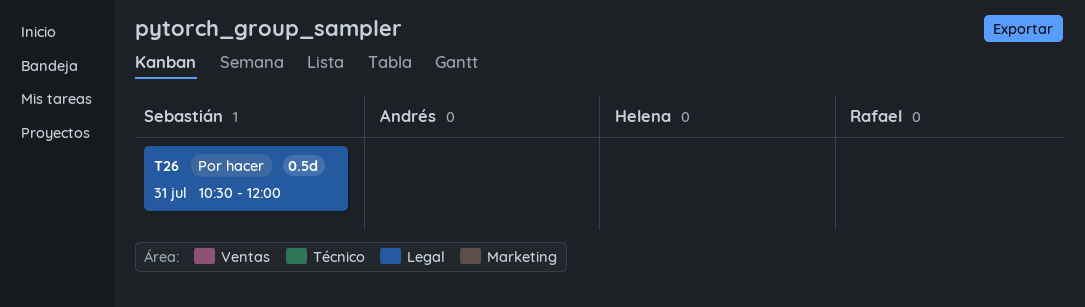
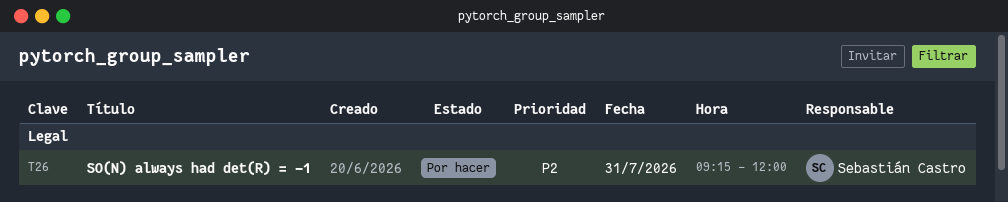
T26, begins: 10:30 -> 09:15

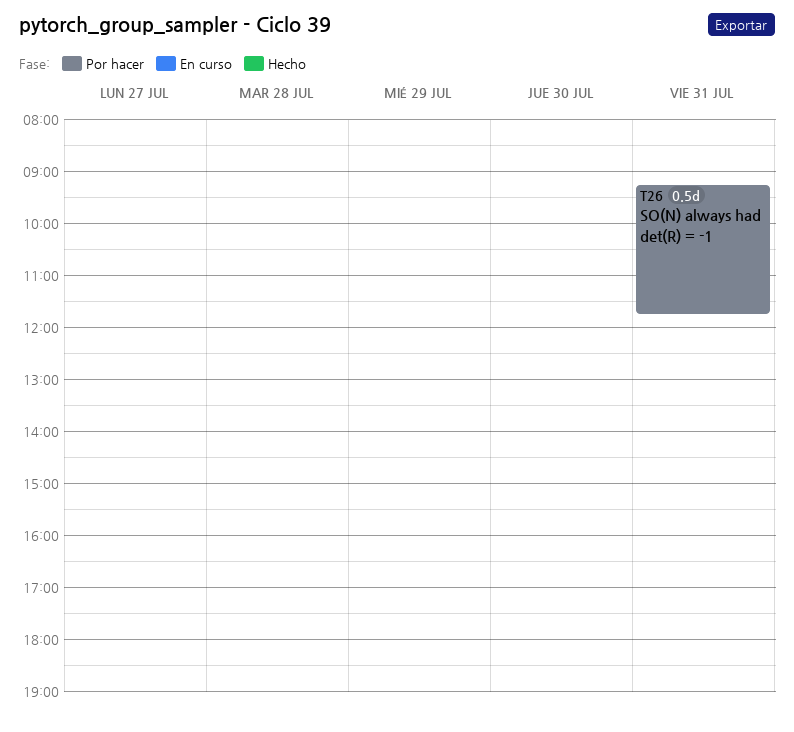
T26, ends: 12:00 -> 11:45

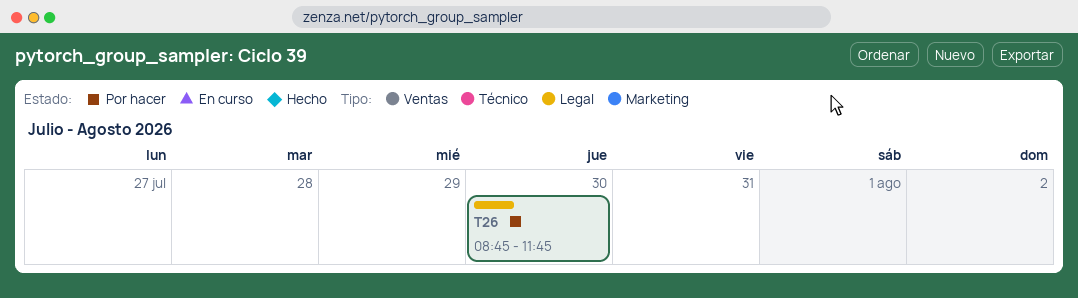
T26, day: Jul 31 -> Jul 30
T26, begins: 09:15 -> 08:45

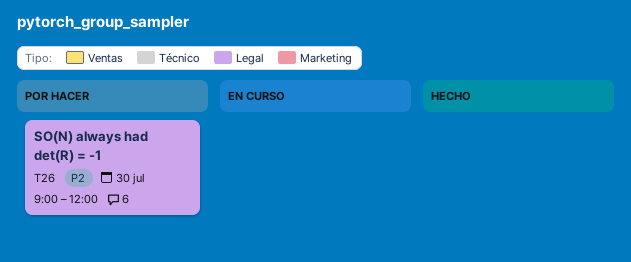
T26, begins: 08:45 -> 09:00
T26, ends: 11:45 -> 12:00

